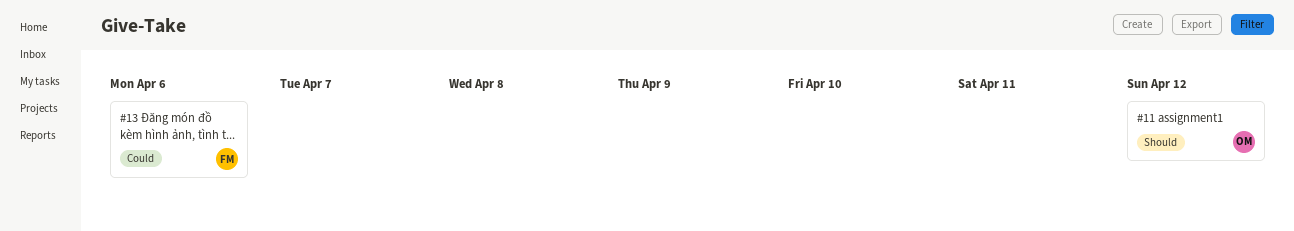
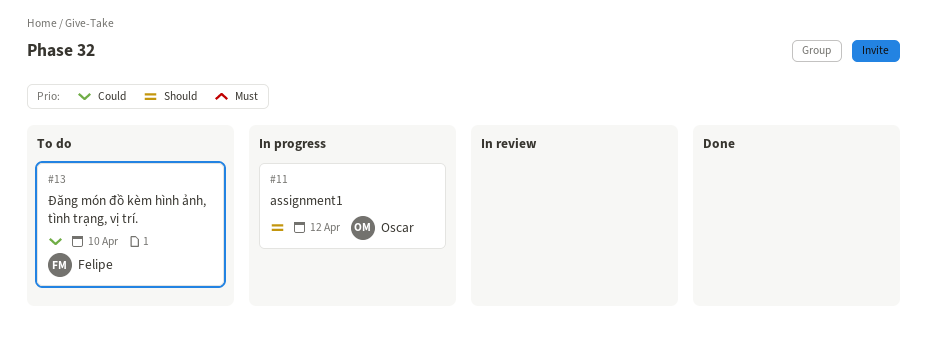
#13, due: Apr 6 -> Apr 10

